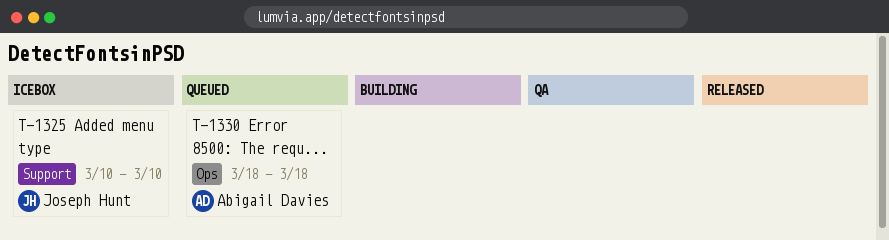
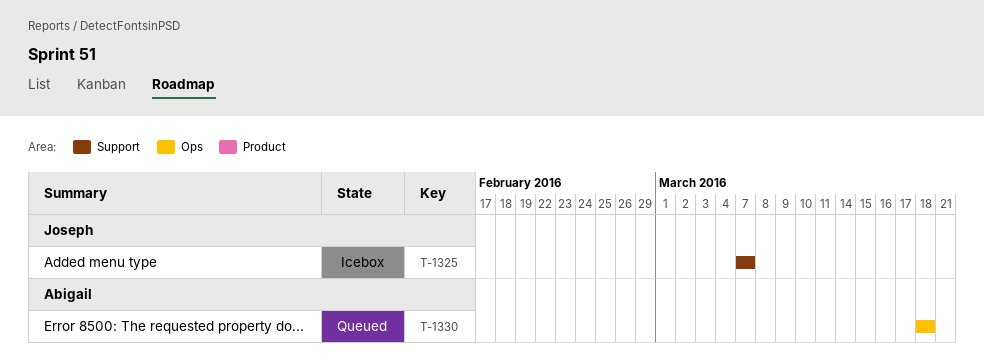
T-1325, start: Mar 10 -> Mar 7
T-1325, due: Mar 10 -> Mar 7

